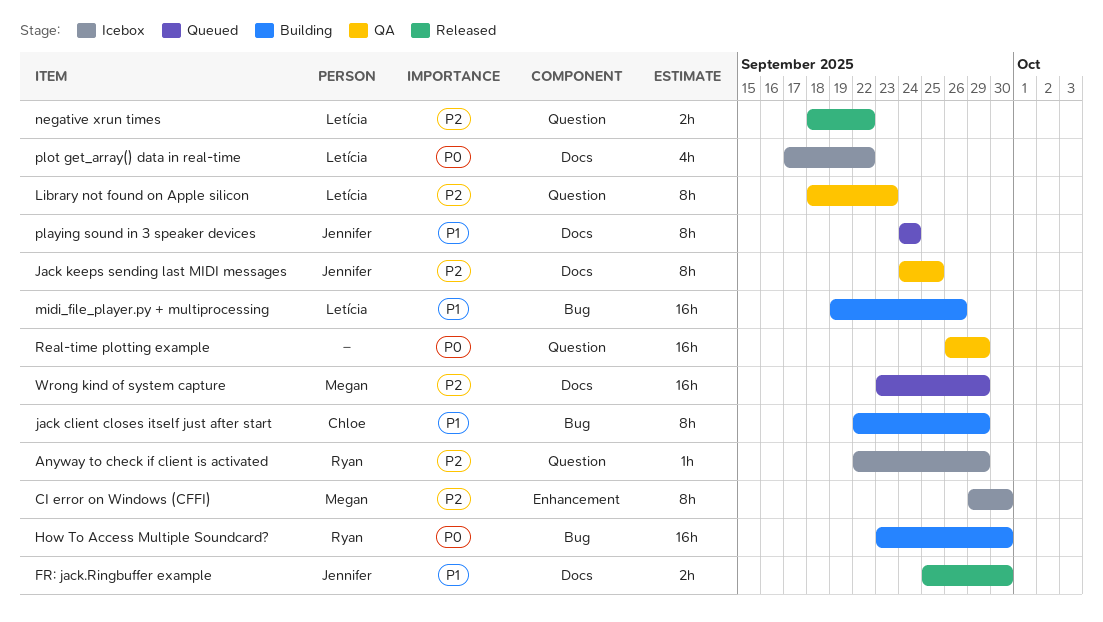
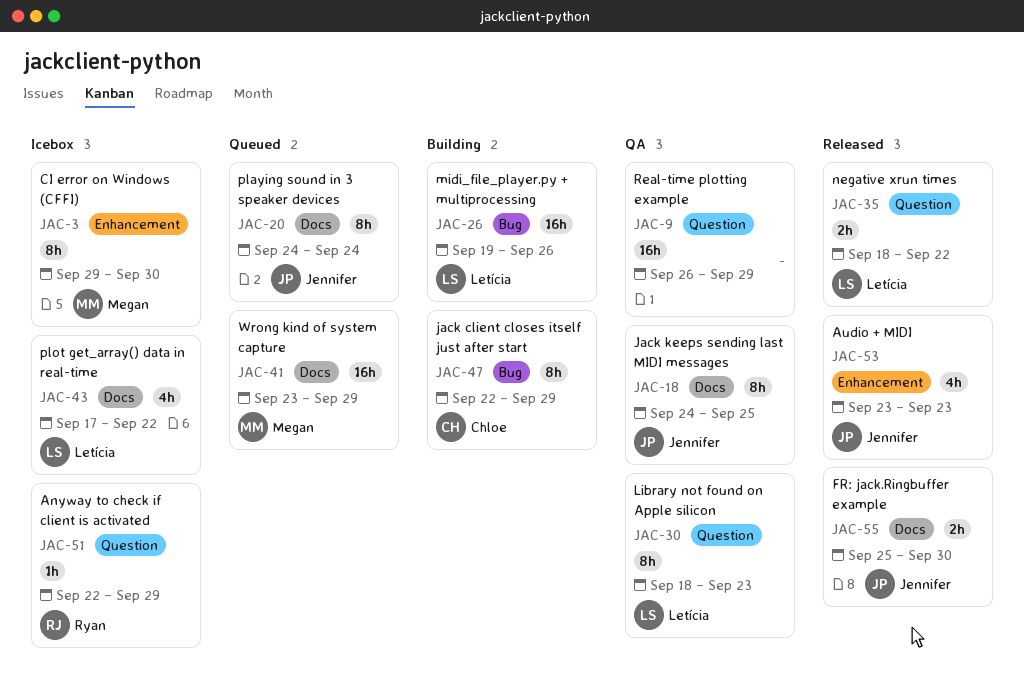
Audio + MIDI: none -> present
How To Access Multiple Soundcard?: present -> none

